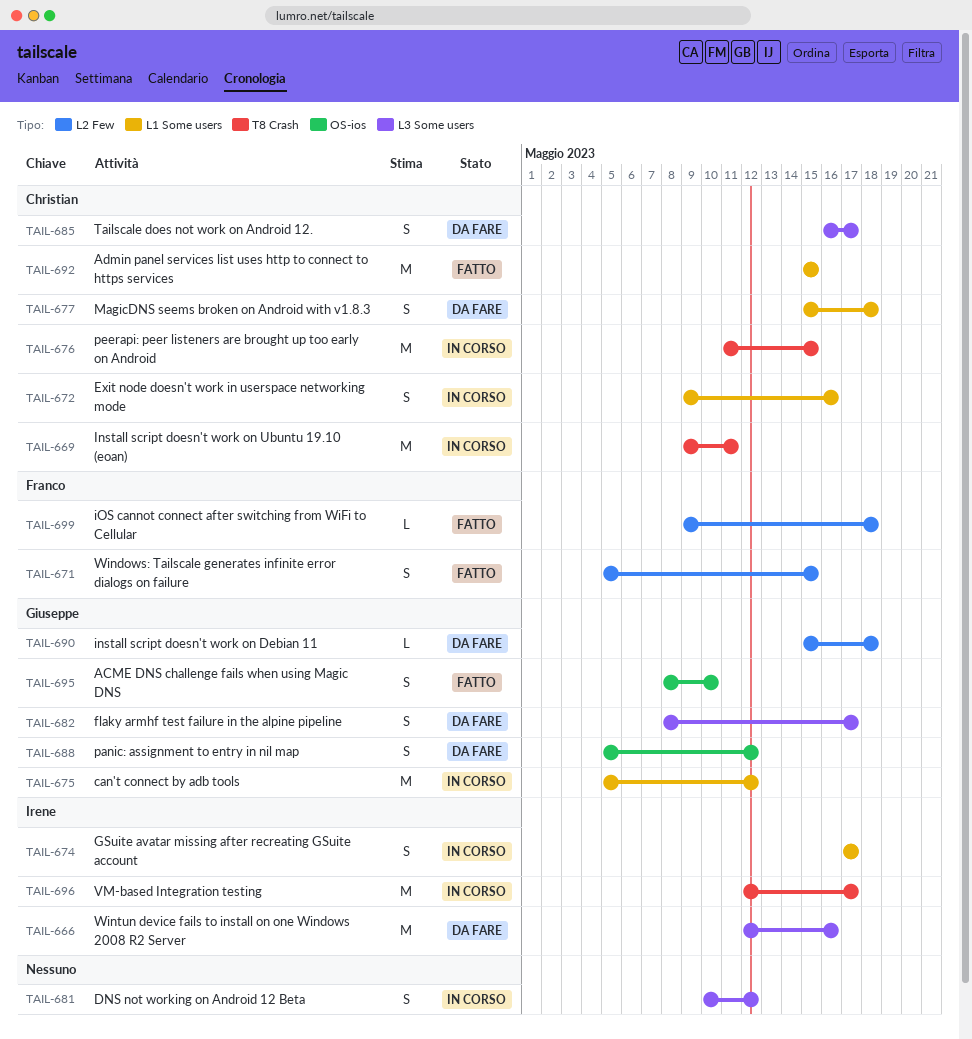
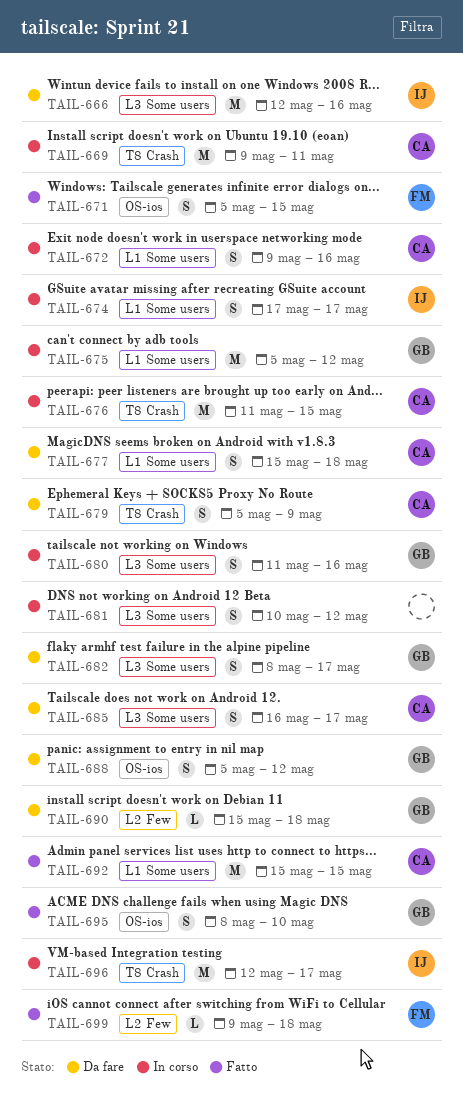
TAIL-671, label: L2 Few -> OS-ios
TAIL-679: none -> present
TAIL-680: none -> present

